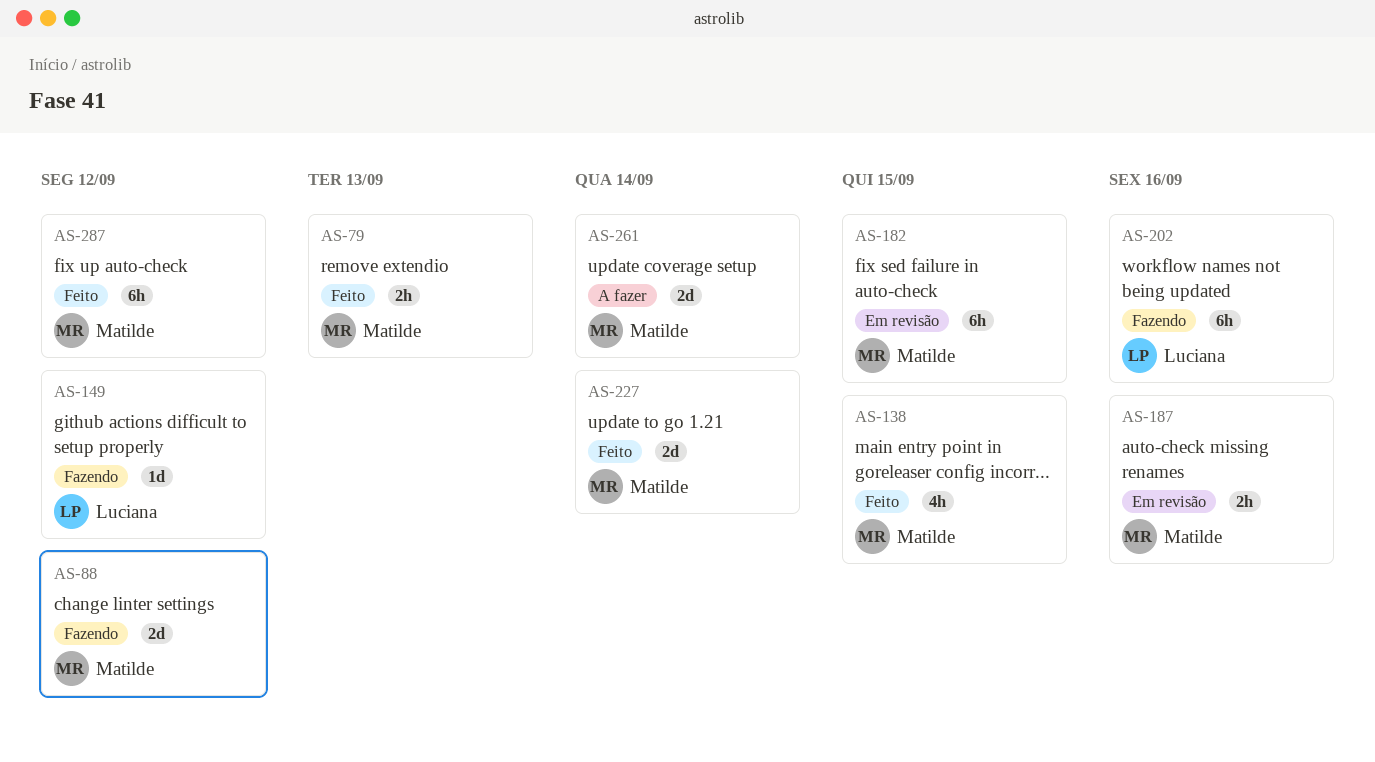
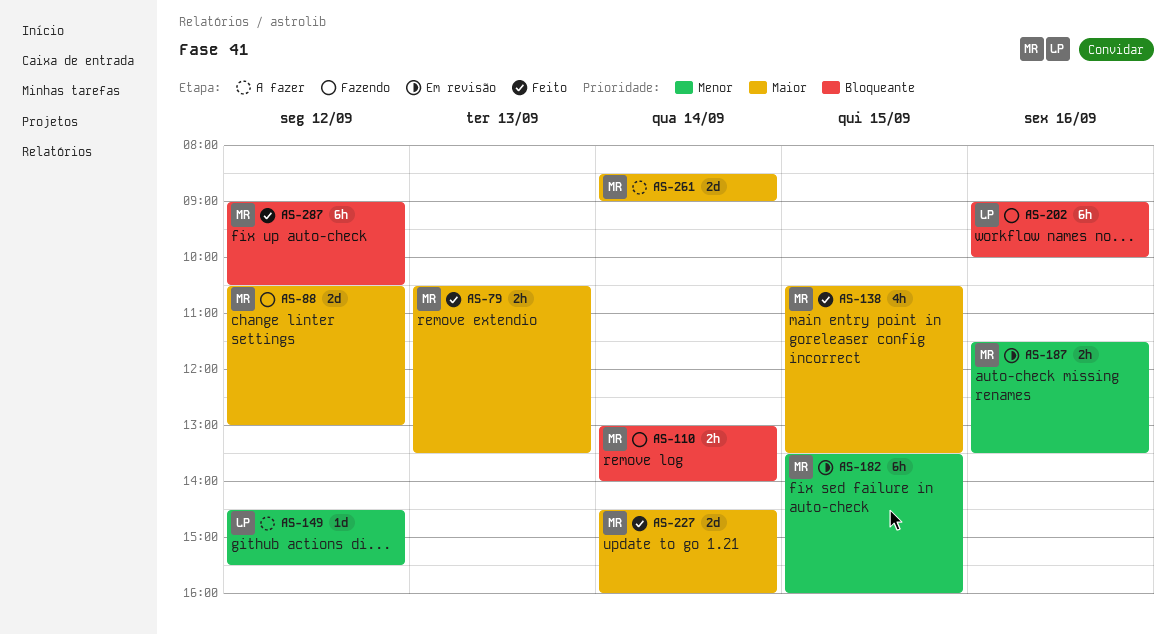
AS-110: none -> present
AS-149, status: Fazendo -> A fazer

